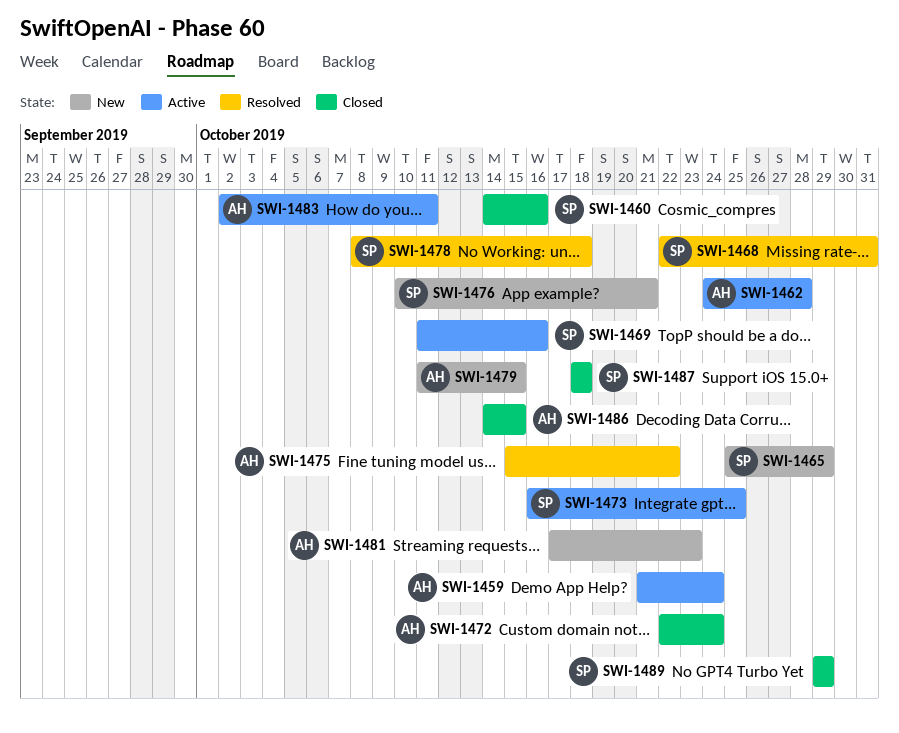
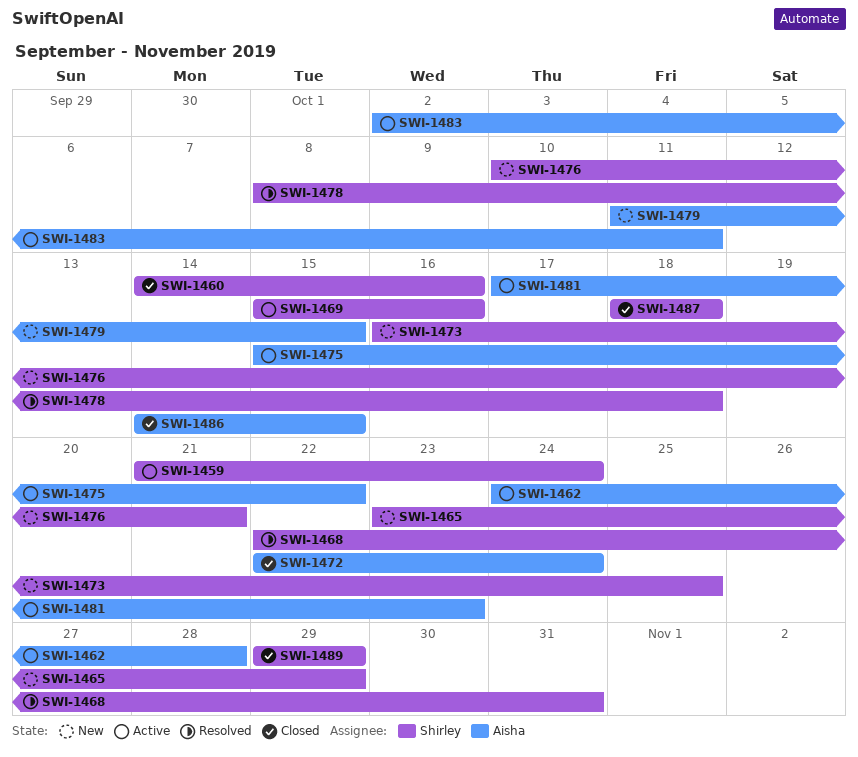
SWI-1459, owner: Aisha -> Shirley
SWI-1465, start: Oct 25 -> Oct 23
SWI-1469, start: Oct 11 -> Oct 15
SWI-1473, status: Active -> New
SWI-1475, status: Resolved -> Active
SWI-1481, status: New -> Active

